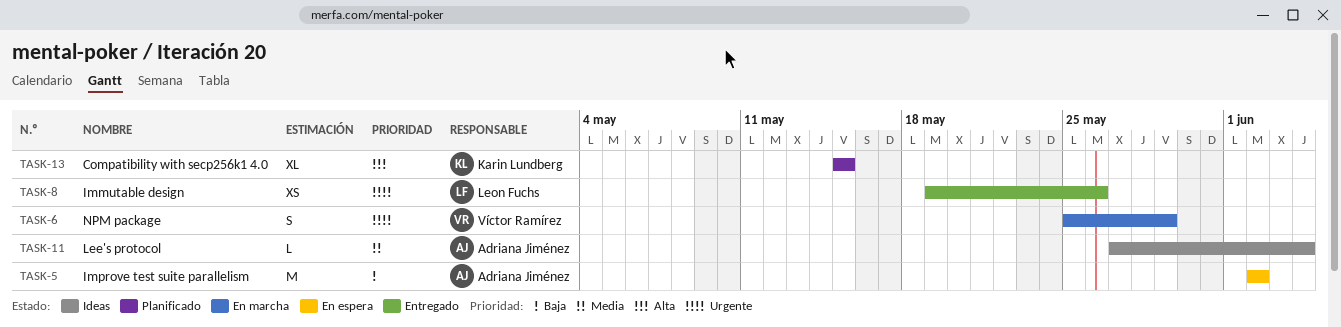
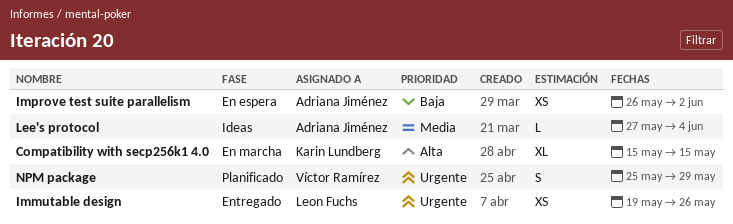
Compatibility with secp256k1 4.0, status: Planificado -> En marcha
Improve test suite parallelism, estimate: M -> XS
Improve test suite parallelism, start: Jun 2 -> May 26
NPM package, status: En marcha -> Planificado

